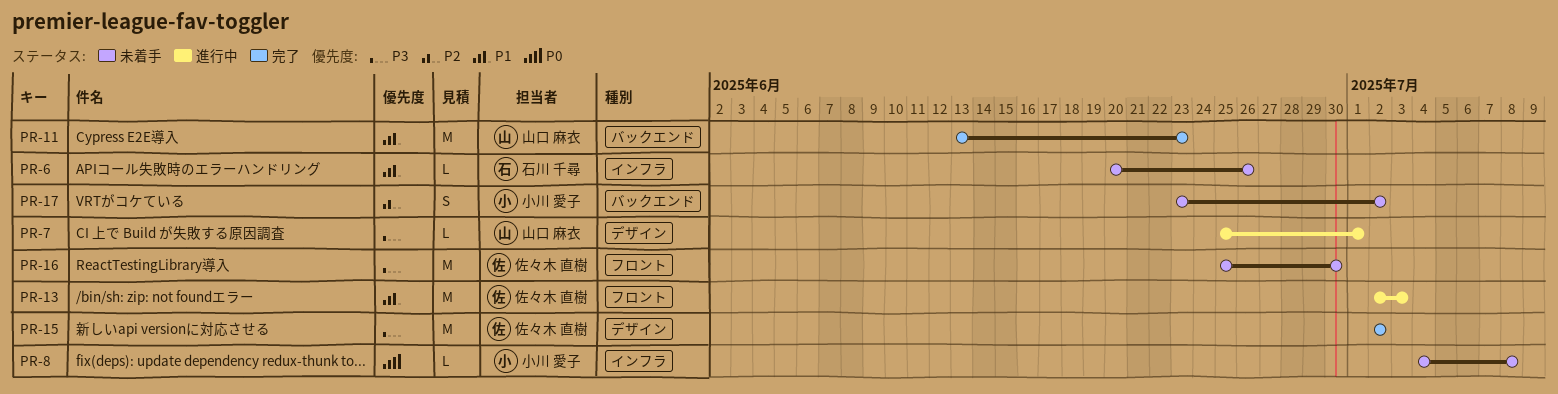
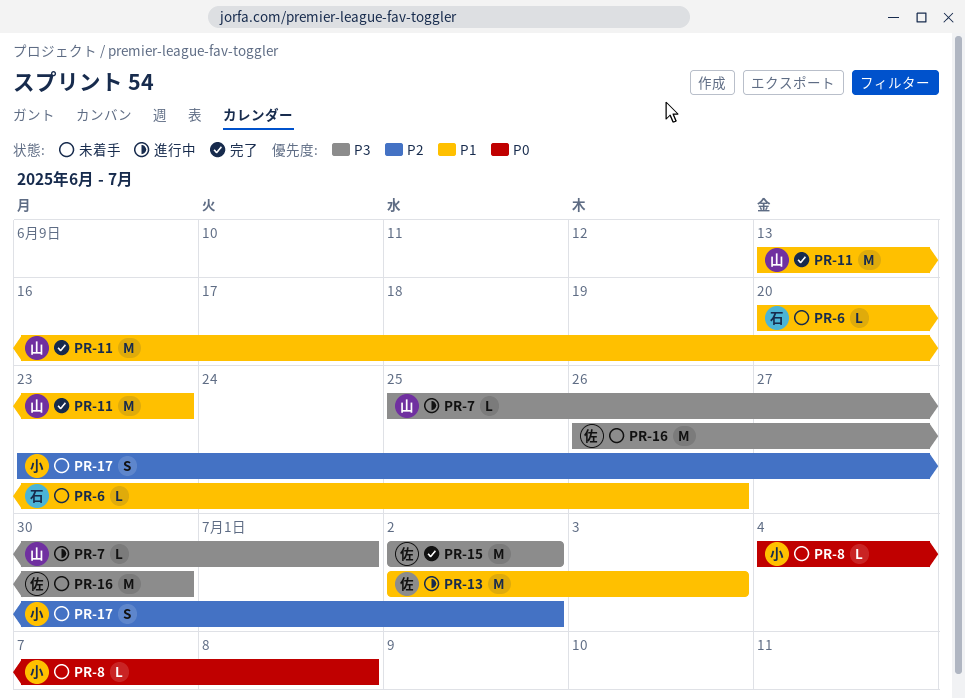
PR-16, start: Jun 25 -> Jun 26

